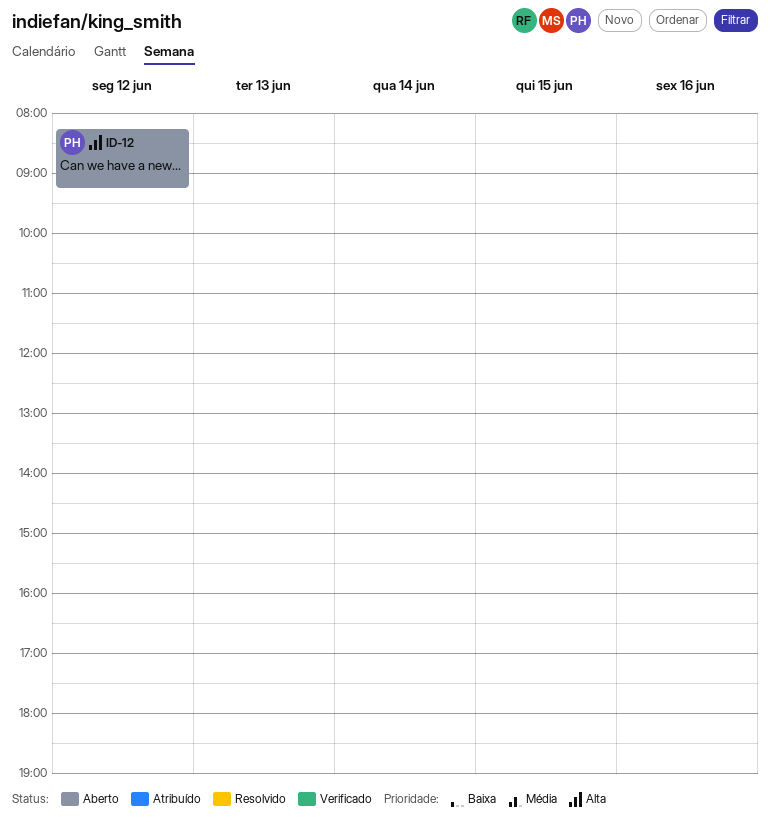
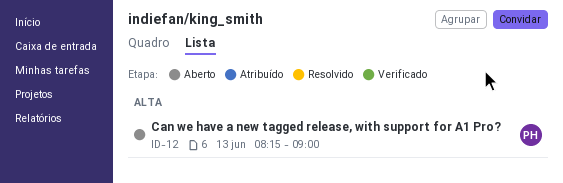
ID-12, day: Jun 12 -> Jun 13
ID-12, ends: 09:15 -> 09:00

